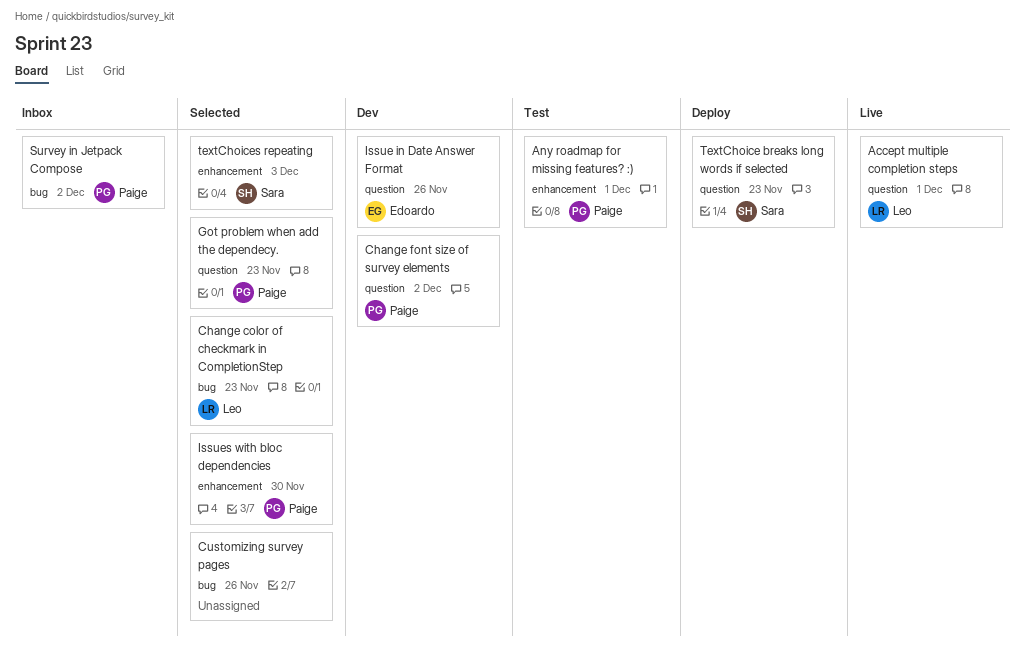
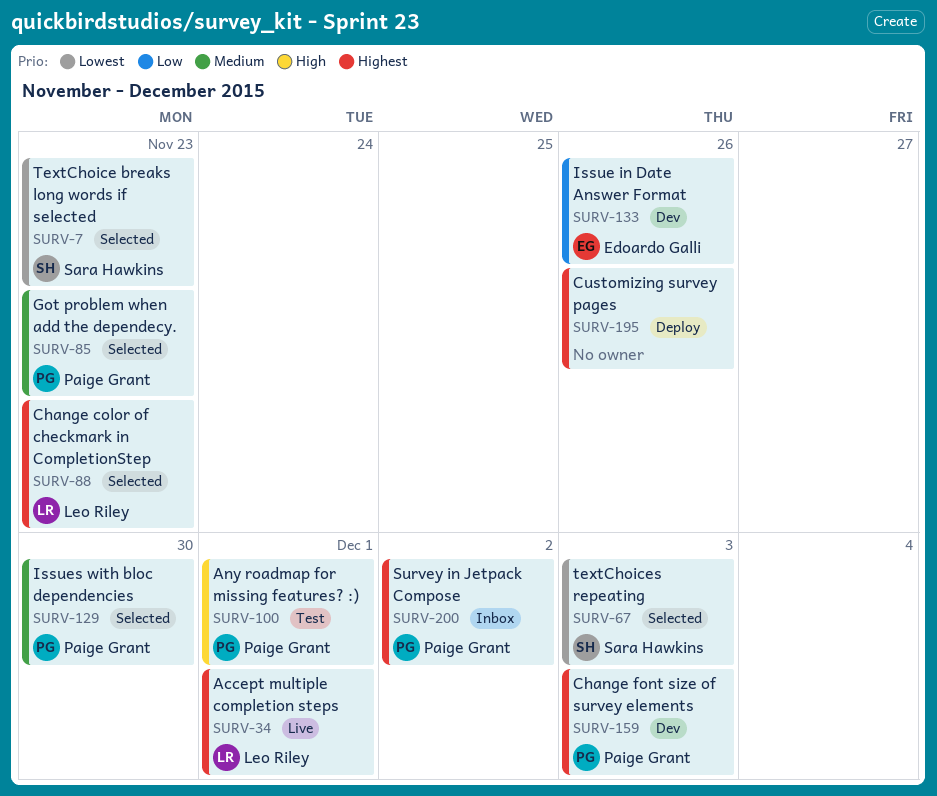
Change font size of survey elements, due: Dec 2 -> Dec 3
Customizing survey pages, status: Selected -> Deploy
TextChoice breaks long words if selected, status: Deploy -> Selected

